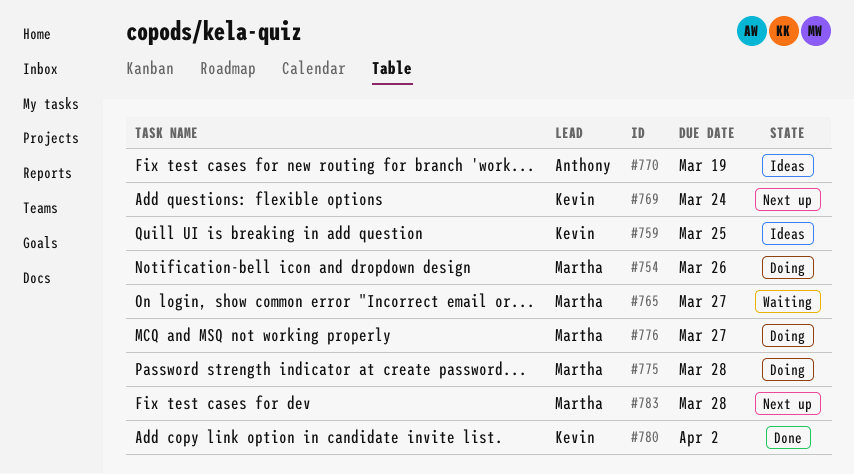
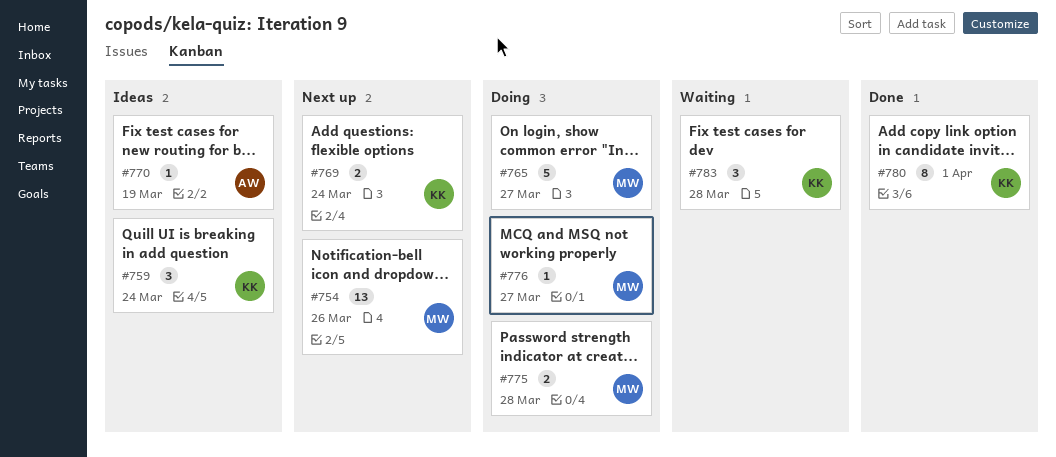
#754, status: Doing -> Next up
#759, due: Mar 25 -> Mar 24
#765, status: Waiting -> Doing
#780, due: Apr 2 -> Apr 1
#783, status: Next up -> Waiting
#783, owner: Martha -> Kevin

